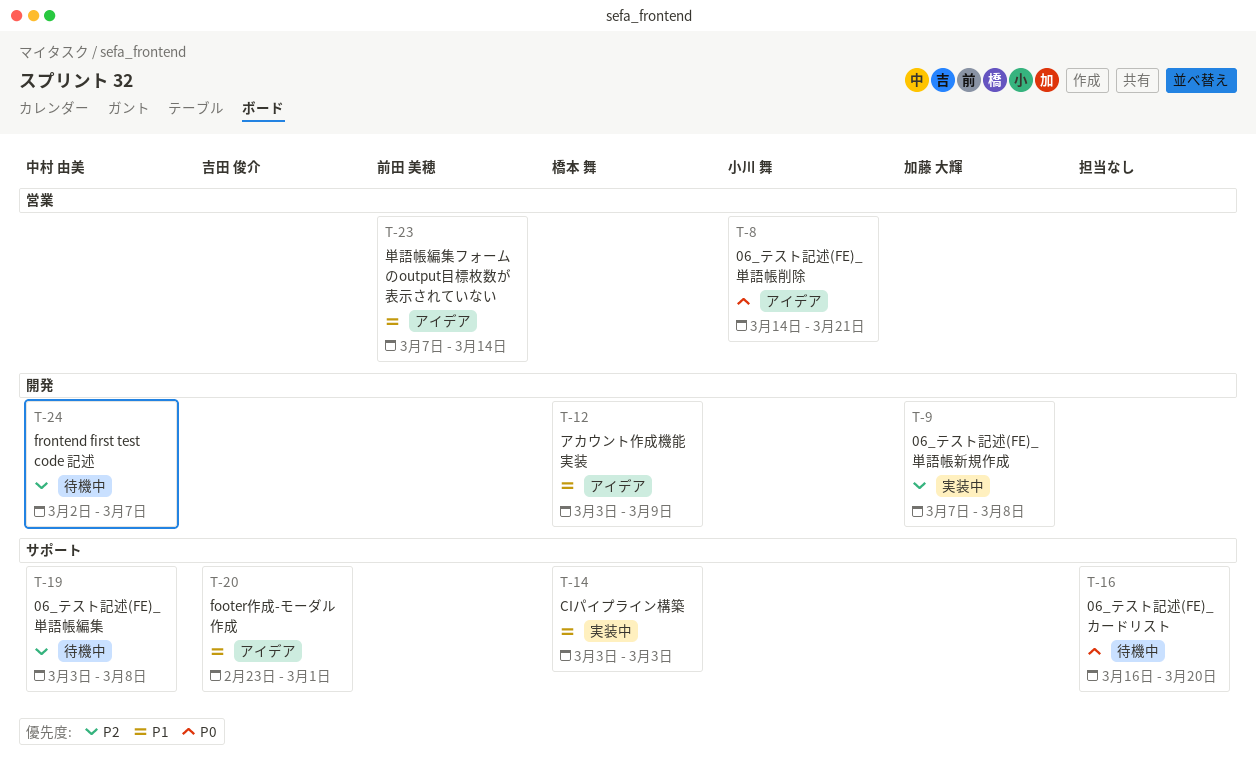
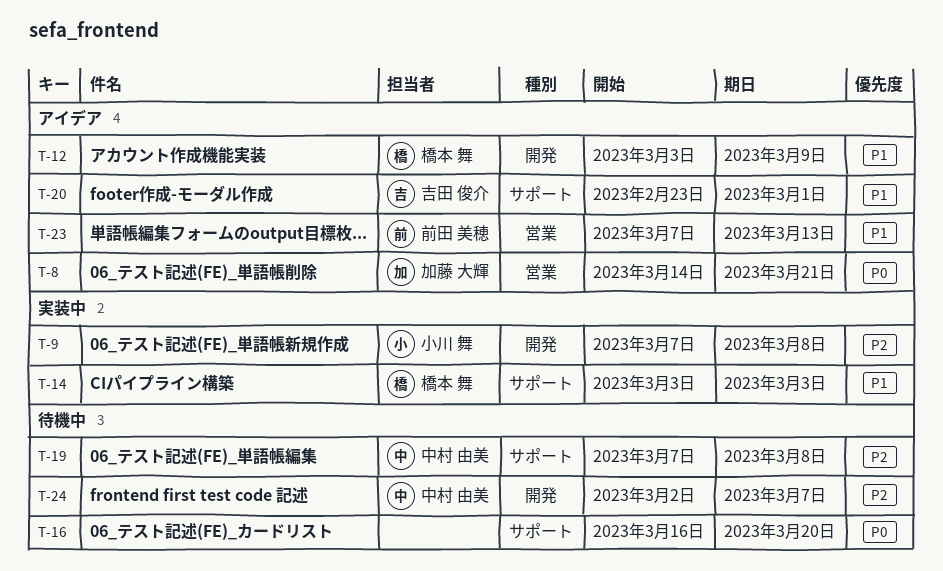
T-8, owner: 小川 舞 -> 加藤 大輝
T-9, owner: 加藤 大輝 -> 小川 舞
T-19, start: Mar 3 -> Mar 7
T-23, due: Mar 14 -> Mar 13

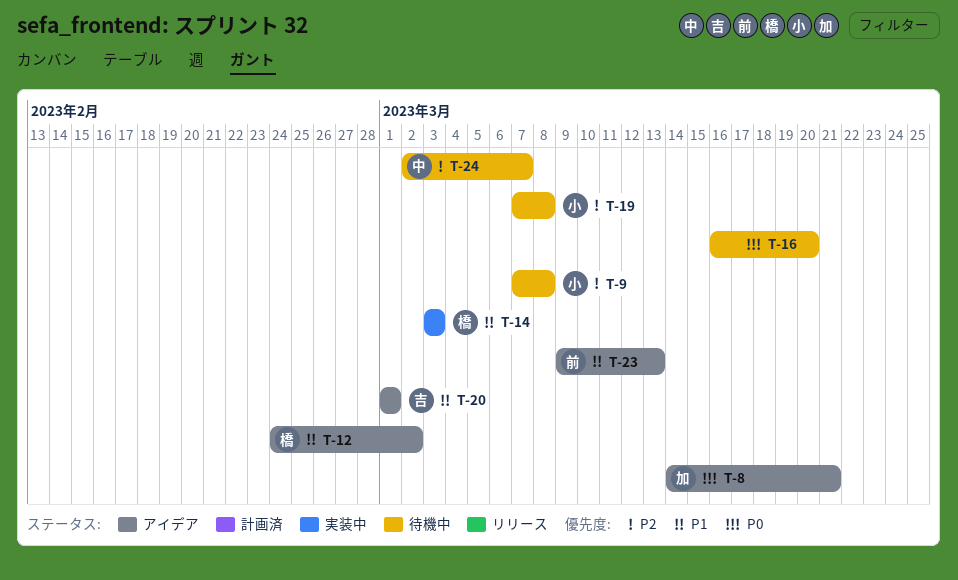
T-9, status: 実装中 -> 待機中
T-12, start: Mar 3 -> Feb 24
T-12, due: Mar 9 -> Mar 2
T-19, owner: 中村 由美 -> 小川 舞
T-20, start: Feb 23 -> Mar 1
T-23, start: Mar 7 -> Mar 9

